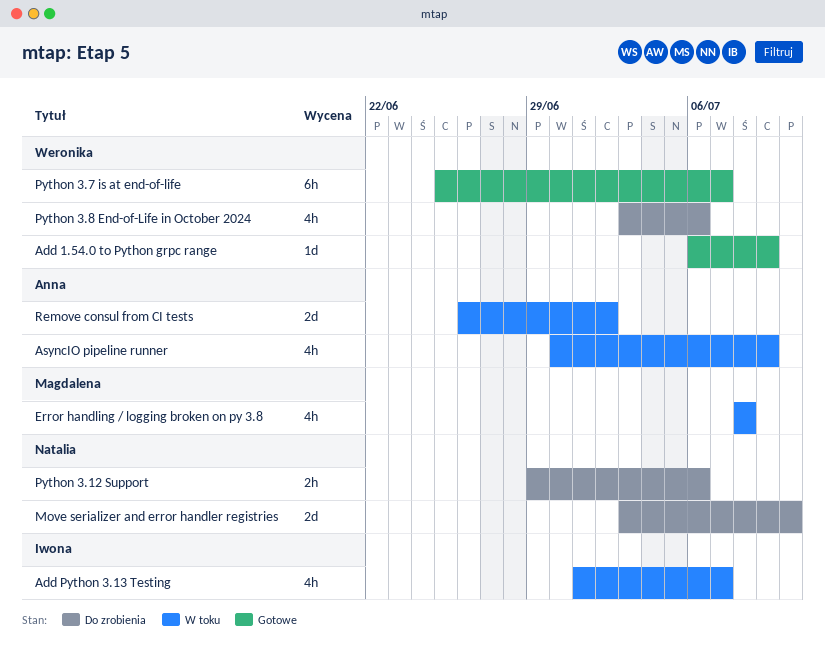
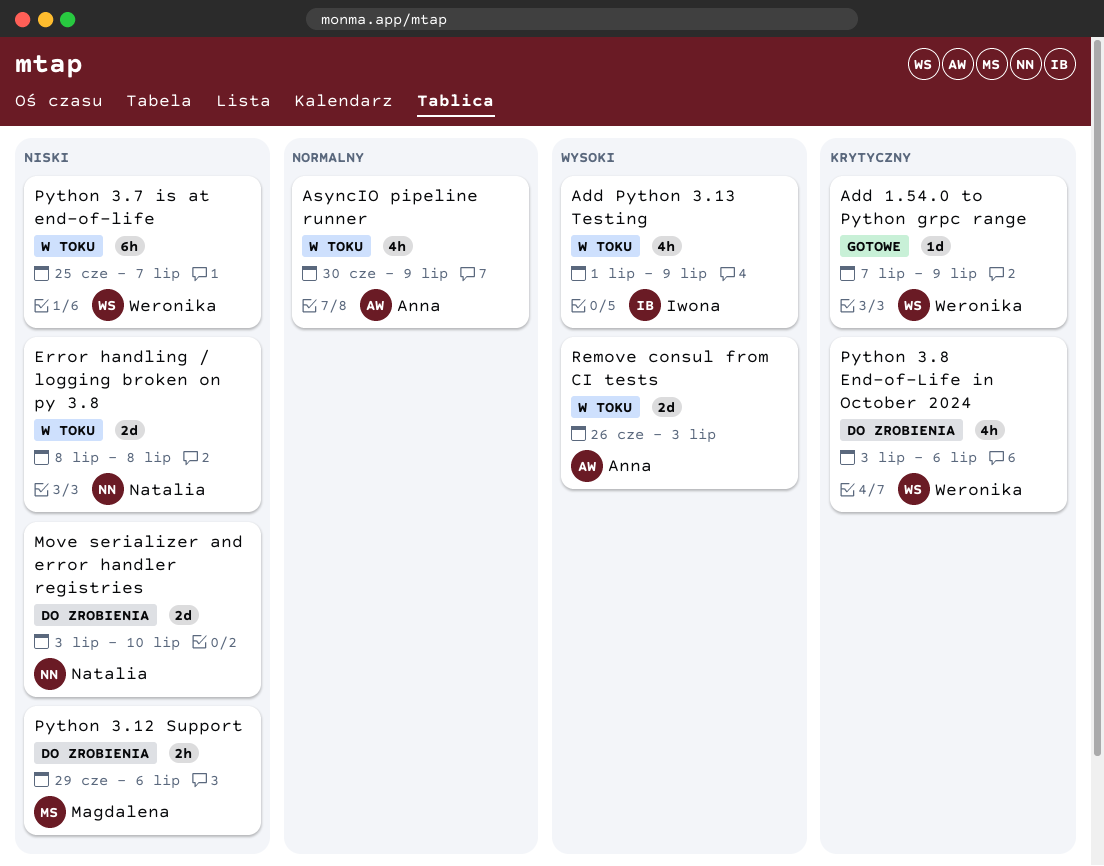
Add 1.54.0 to Python grpc range, start: Jul 6 -> Jul 7
Add Python 3.13 Testing, due: Jul 7 -> Jul 9
Error handling / logging broken on py 3.8, owner: Magdalena -> Natalia
Error handling / logging broken on py 3.8, estimate: 4h -> 2d
Python 3.12 Support, owner: Natalia -> Magdalena
Python 3.7 is at end-of-life, status: Gotowe -> W toku
Remove consul from CI tests, due: Jul 2 -> Jul 3

